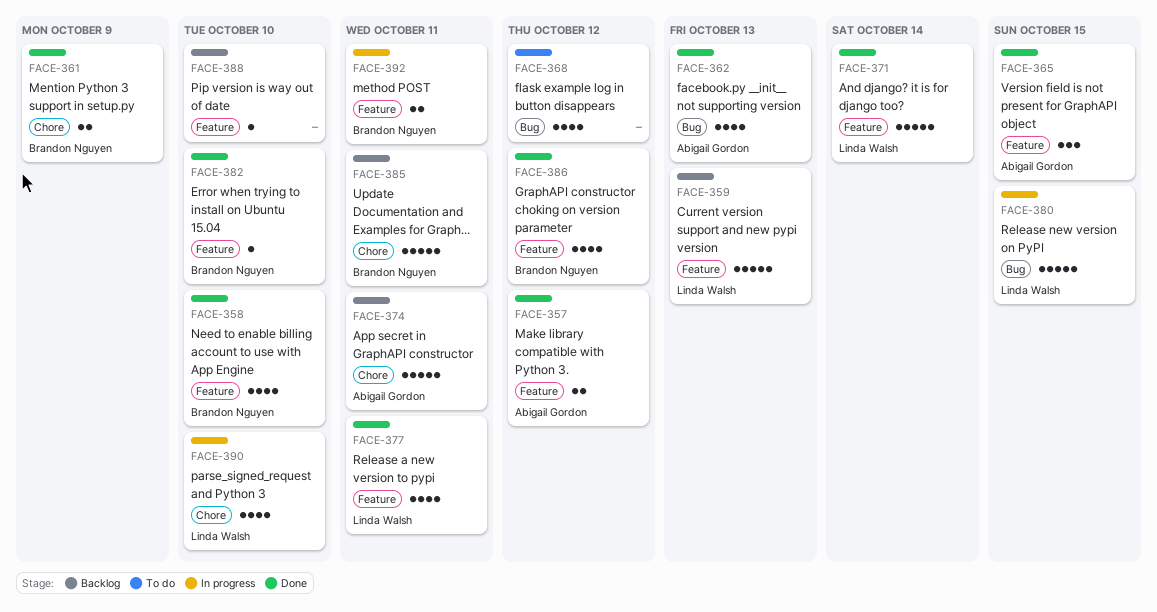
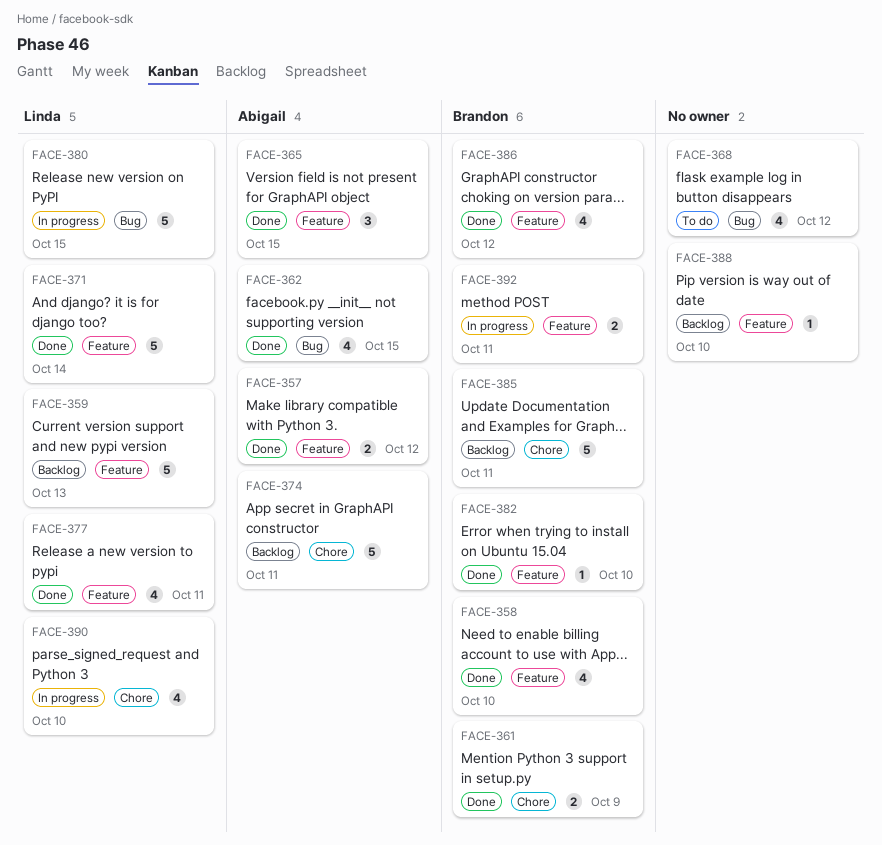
FACE-362, due: Oct 13 -> Oct 15

